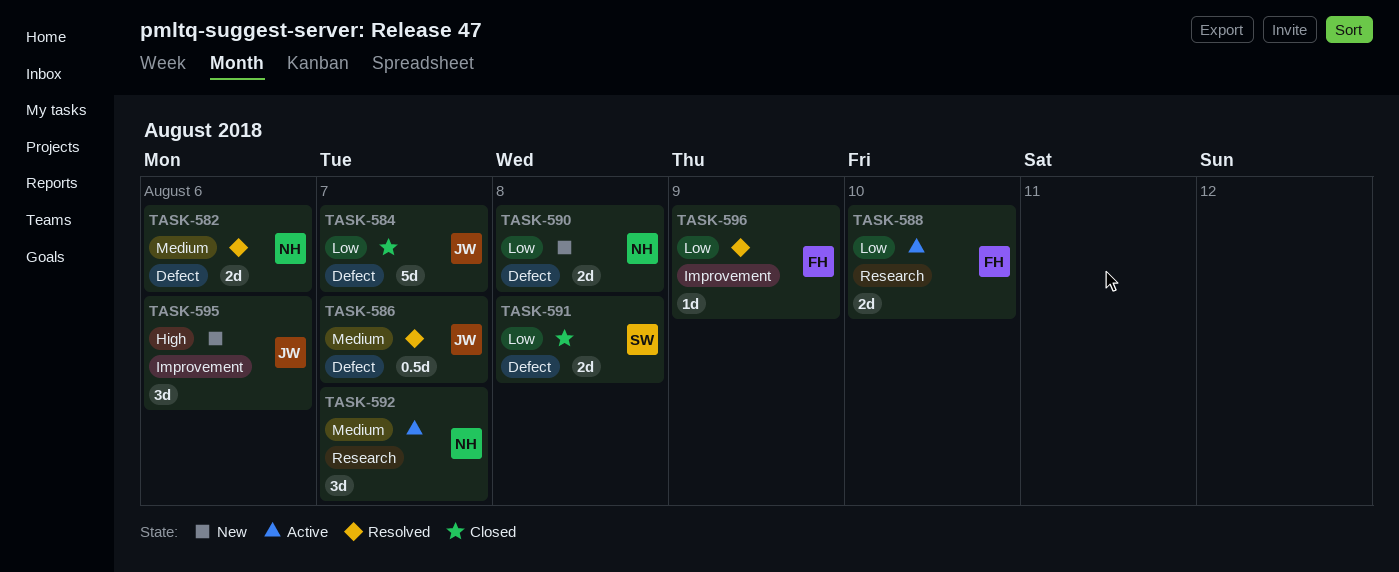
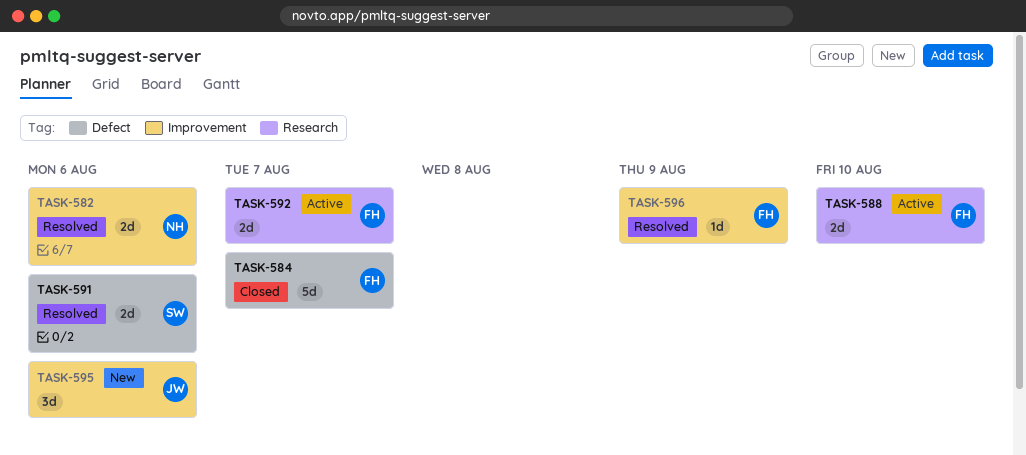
TASK-582, label: Defect -> Improvement
TASK-584, owner: JW -> FH
TASK-586: present -> none
TASK-590: present -> none
TASK-591, status: Closed -> Resolved
TASK-591, due: Aug 8 -> Aug 6
TASK-592, owner: NH -> FH
TASK-592, estimate: 3d -> 2d

